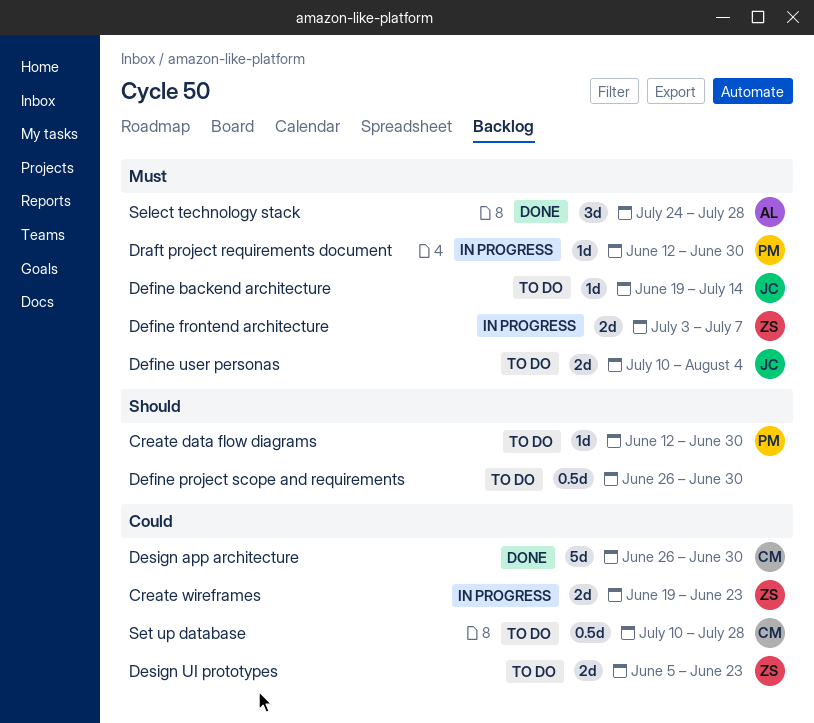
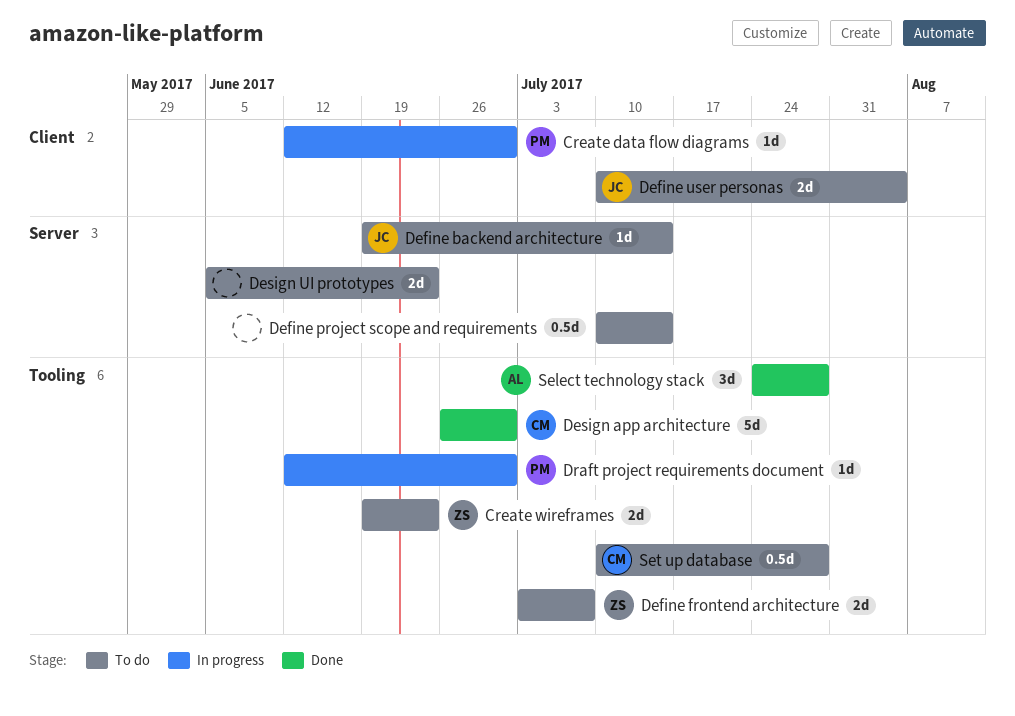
Create data flow diagrams, status: To do -> In progress
Create wireframes, status: In progress -> To do
Define frontend architecture, status: In progress -> To do
Define project scope and requirements, start: Jun 26 -> Jul 10
Define project scope and requirements, due: Jun 30 -> Jul 14
Design UI prototypes, owner: ZS -> none

